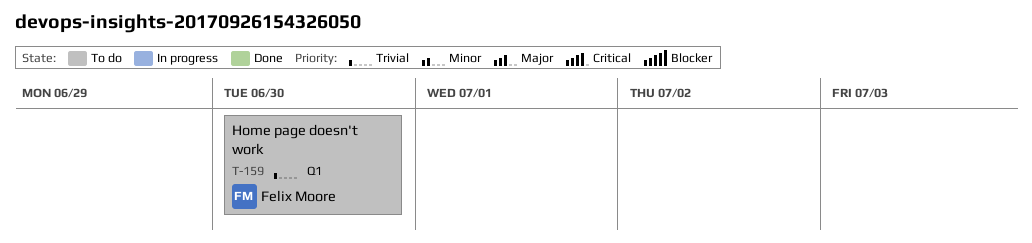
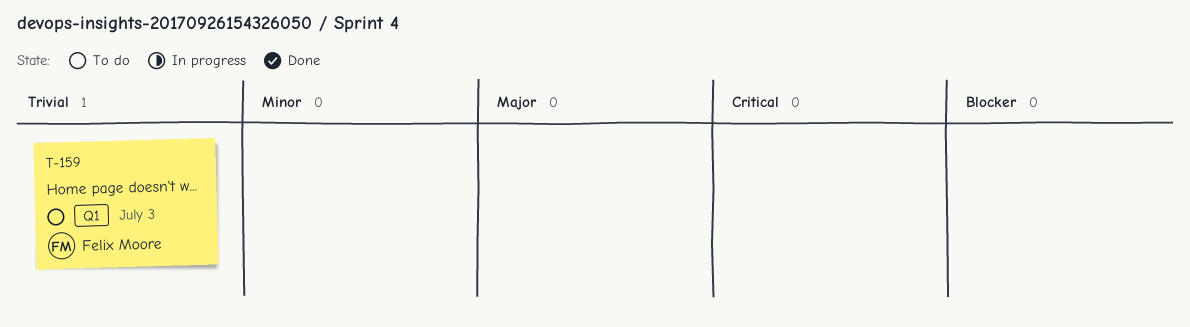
T-159, due: Jun 30 -> Jul 3

